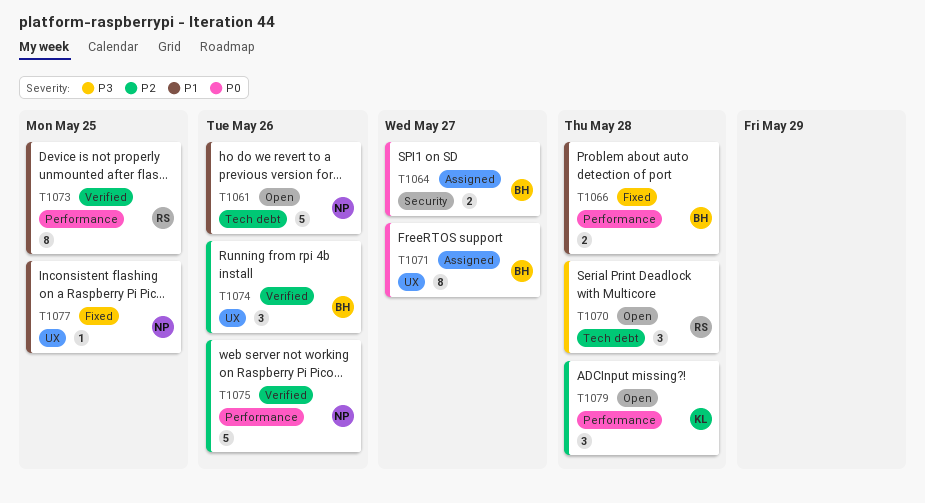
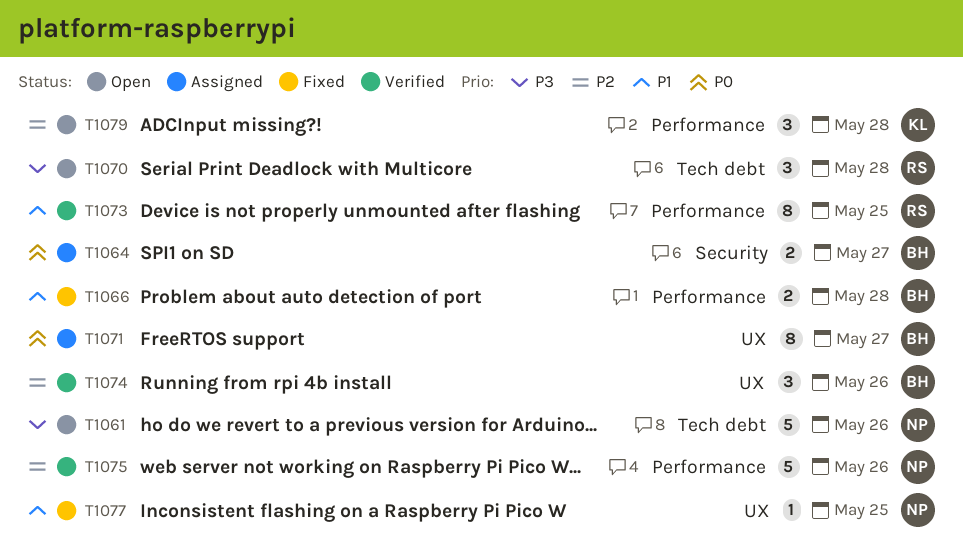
T1061, priority: P1 -> P3

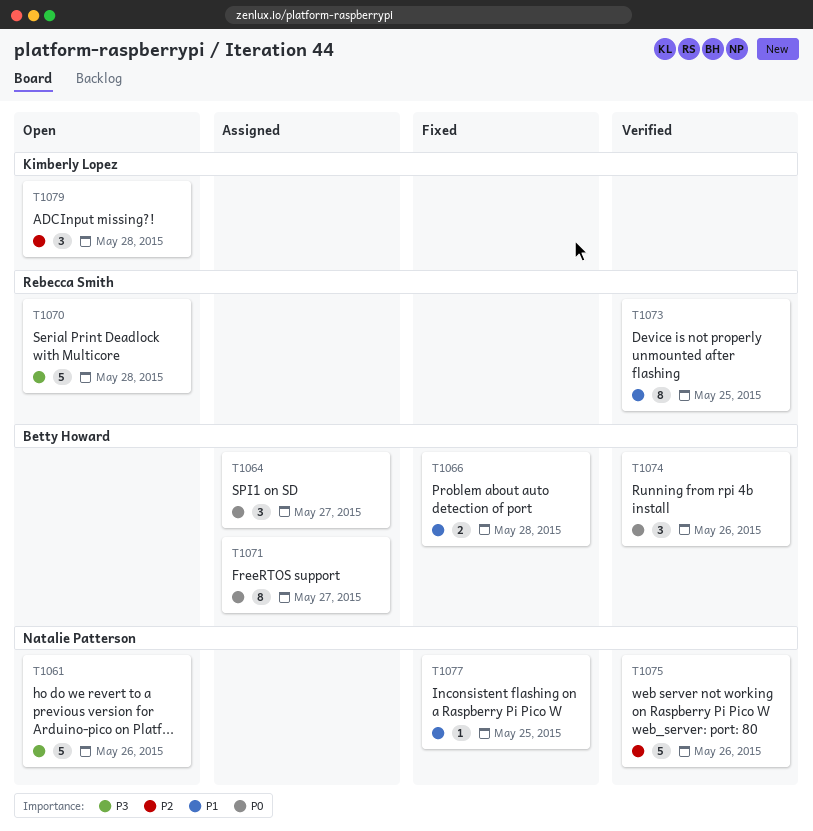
T1064, estimate: 2 -> 3
T1070, estimate: 3 -> 5
T1074, priority: P2 -> P0

